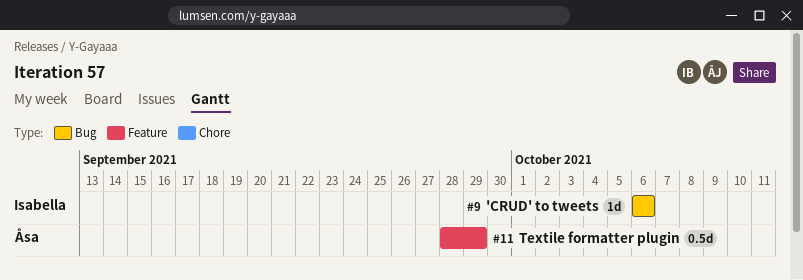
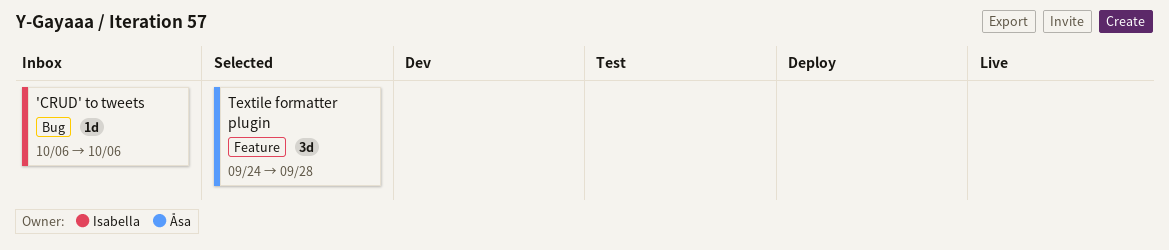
Textile formatter plugin, estimate: 0.5d -> 3d
Textile formatter plugin, start: Sep 28 -> Sep 24
Textile formatter plugin, due: Sep 29 -> Sep 28

